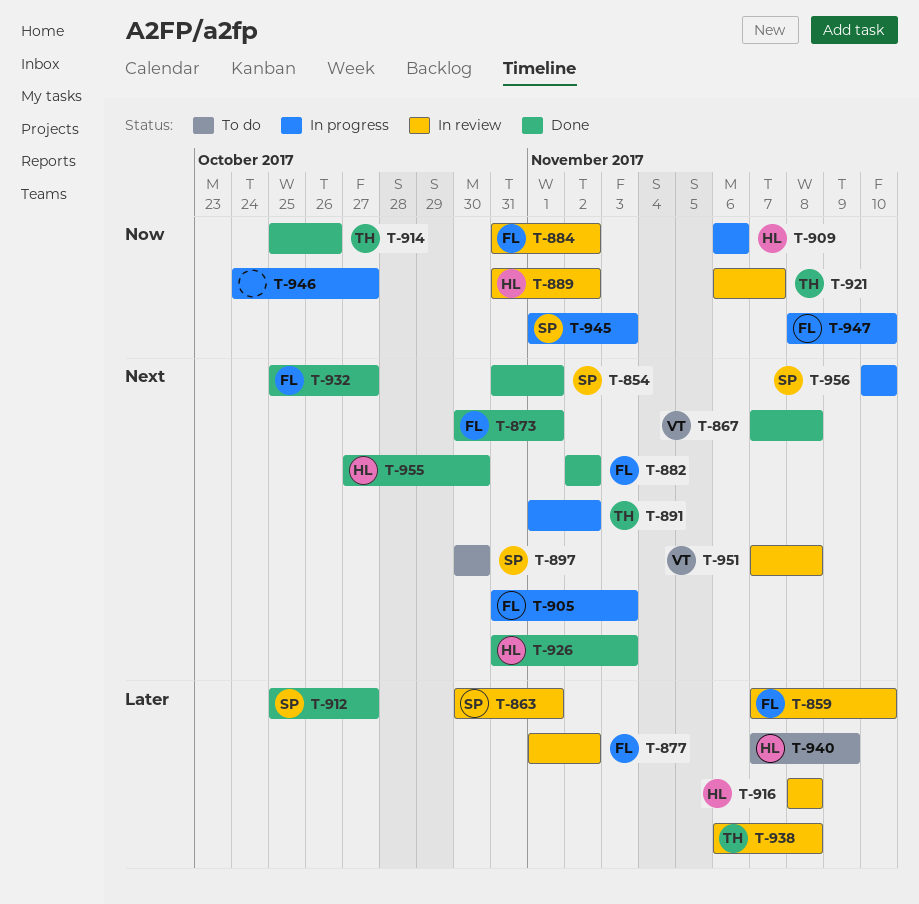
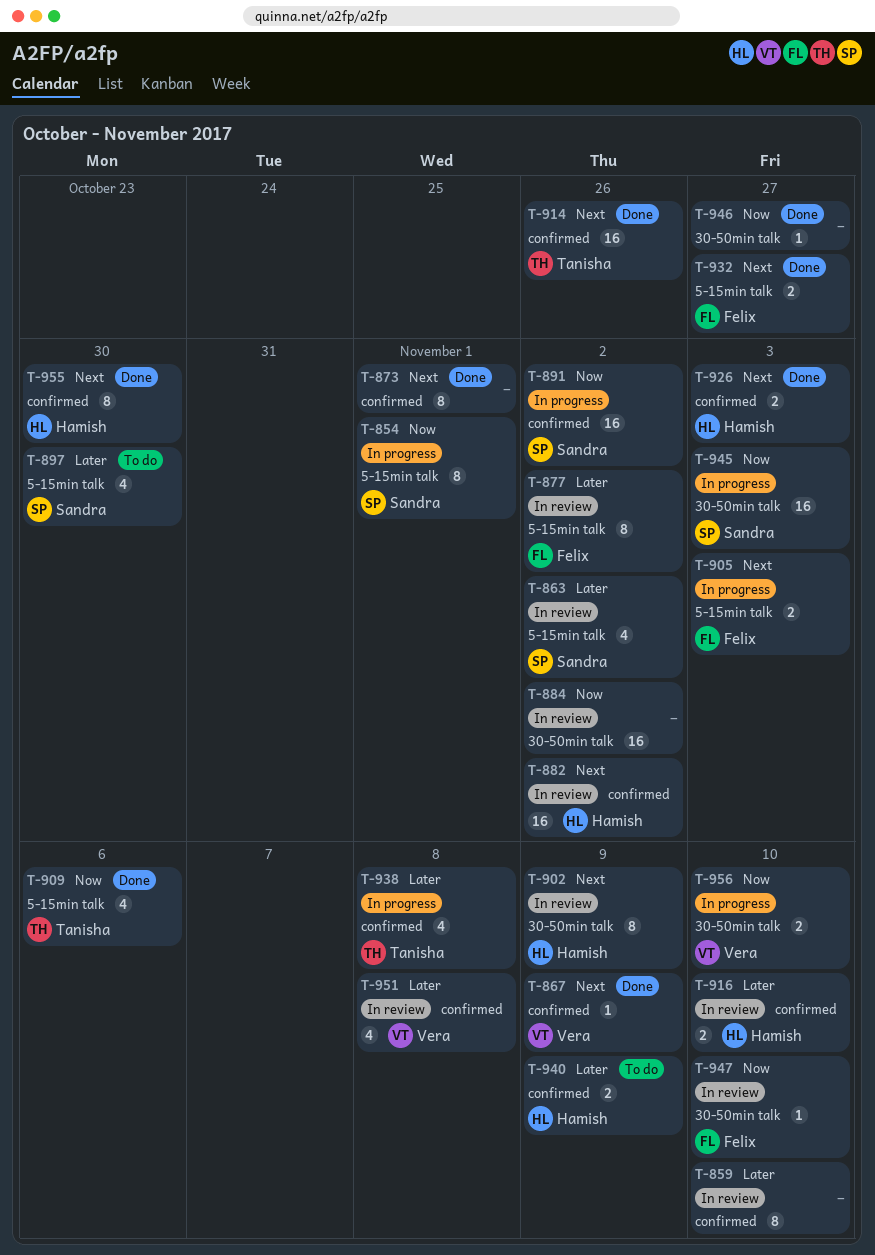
T-854, status: Done -> In progress
T-854, priority: Next -> Now
T-859, owner: Felix -> none
T-863, due: Nov 1 -> Nov 2
T-867, due: Nov 8 -> Nov 9
T-873, owner: Felix -> none
T-882, status: Done -> In review
T-882, owner: Felix -> Hamish
T-884, owner: Felix -> none
T-889: present -> none
T-891, owner: Tanisha -> Sandra
T-891, priority: Next -> Now
T-897, priority: Next -> Later
T-902: none -> present
T-909, status: In progress -> Done
T-909, owner: Hamish -> Tanisha
T-912: present -> none
T-914, priority: Now -> Next
T-916, due: Nov 8 -> Nov 10
T-921: present -> none
T-938, status: In review -> In progress
T-946, status: In progress -> Done
T-947, status: In progress -> In review
T-951, priority: Next -> Later
T-956, owner: Sandra -> Vera
T-956, priority: Next -> Now

